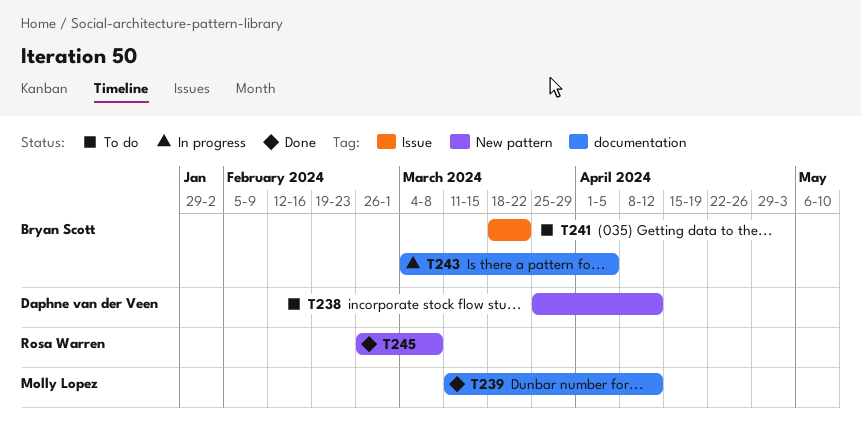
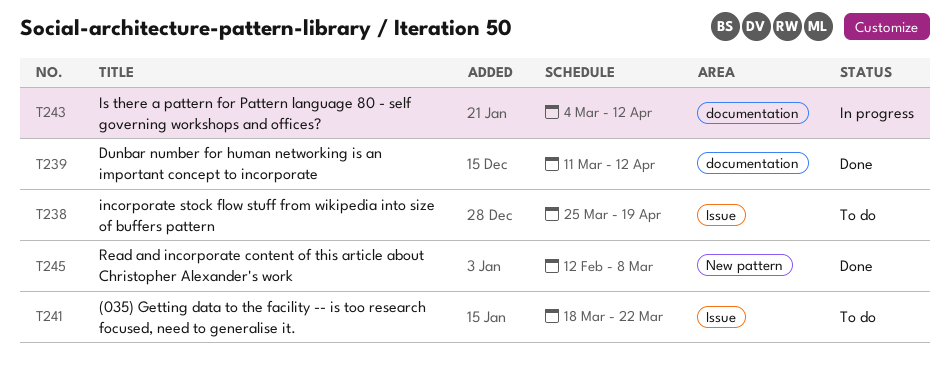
T238, label: New pattern -> Issue
T238, due: Apr 12 -> Apr 19
T243, due: Apr 5 -> Apr 12
T245, start: Feb 26 -> Feb 12

